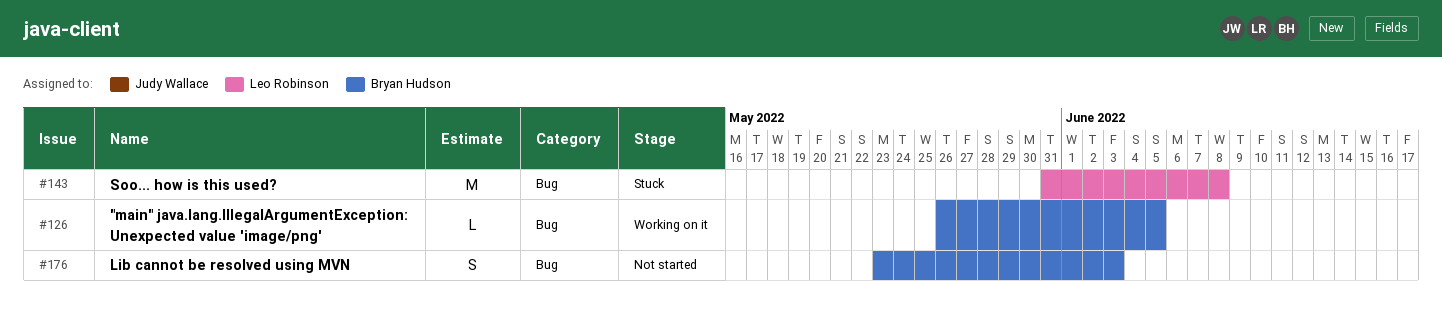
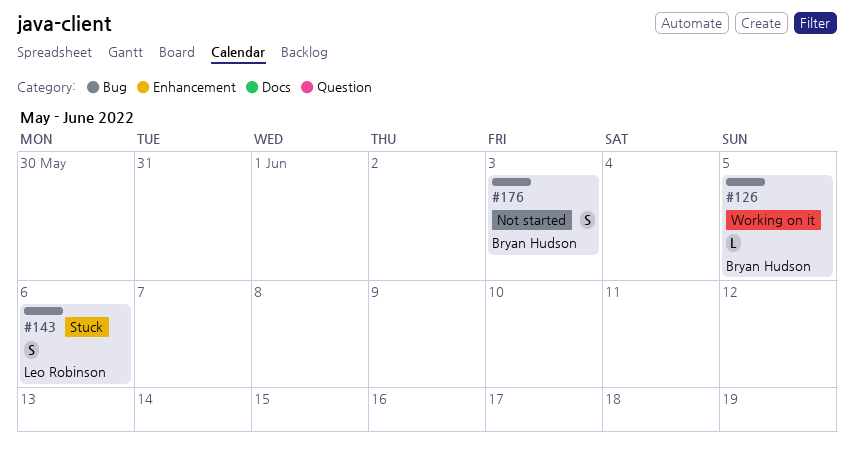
#143, estimate: M -> S
#143, due: Jun 8 -> Jun 6

